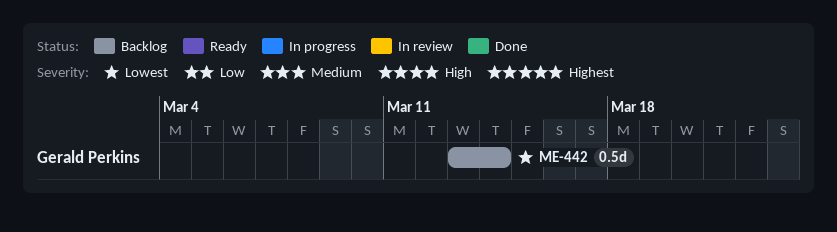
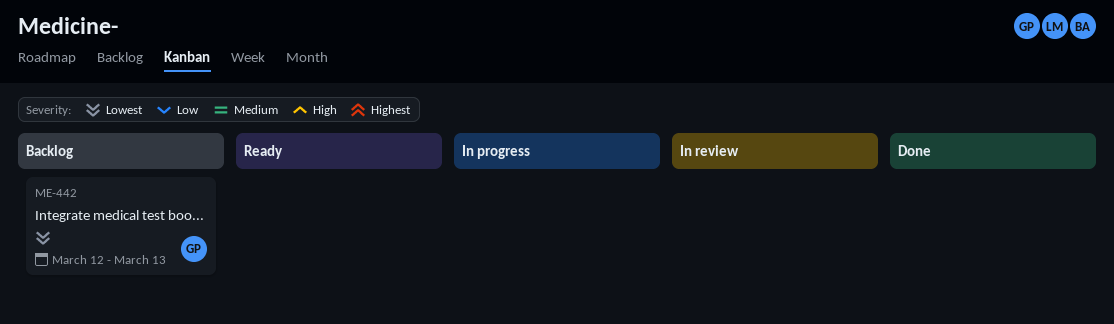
ME-442, start: Mar 13 -> Mar 12
ME-442, due: Mar 14 -> Mar 13

